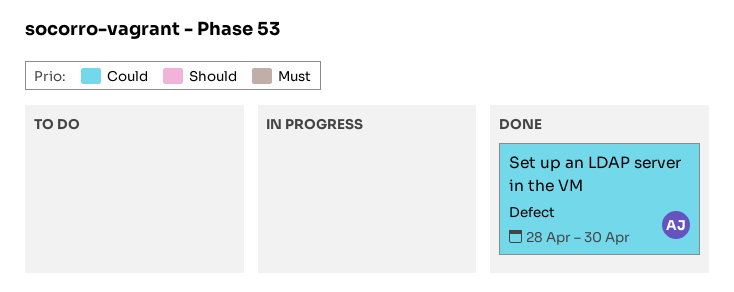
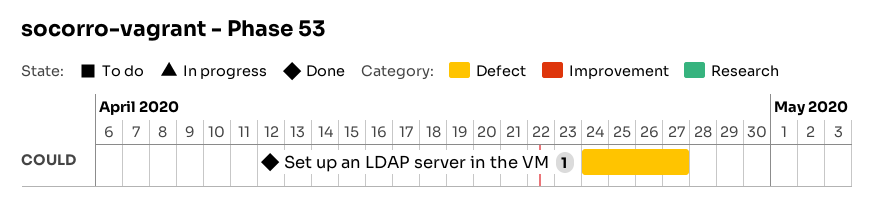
Set up an LDAP server in the VM, start: Apr 28 -> Apr 24
Set up an LDAP server in the VM, due: Apr 30 -> Apr 27

